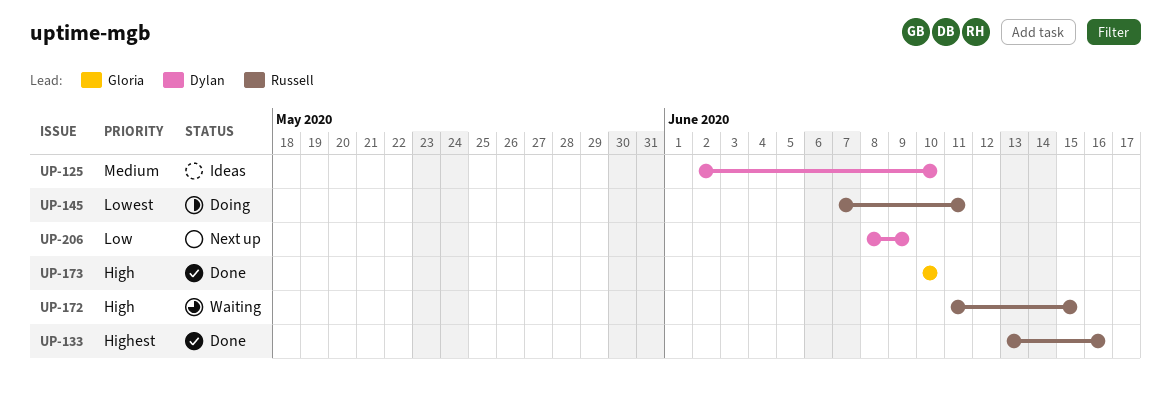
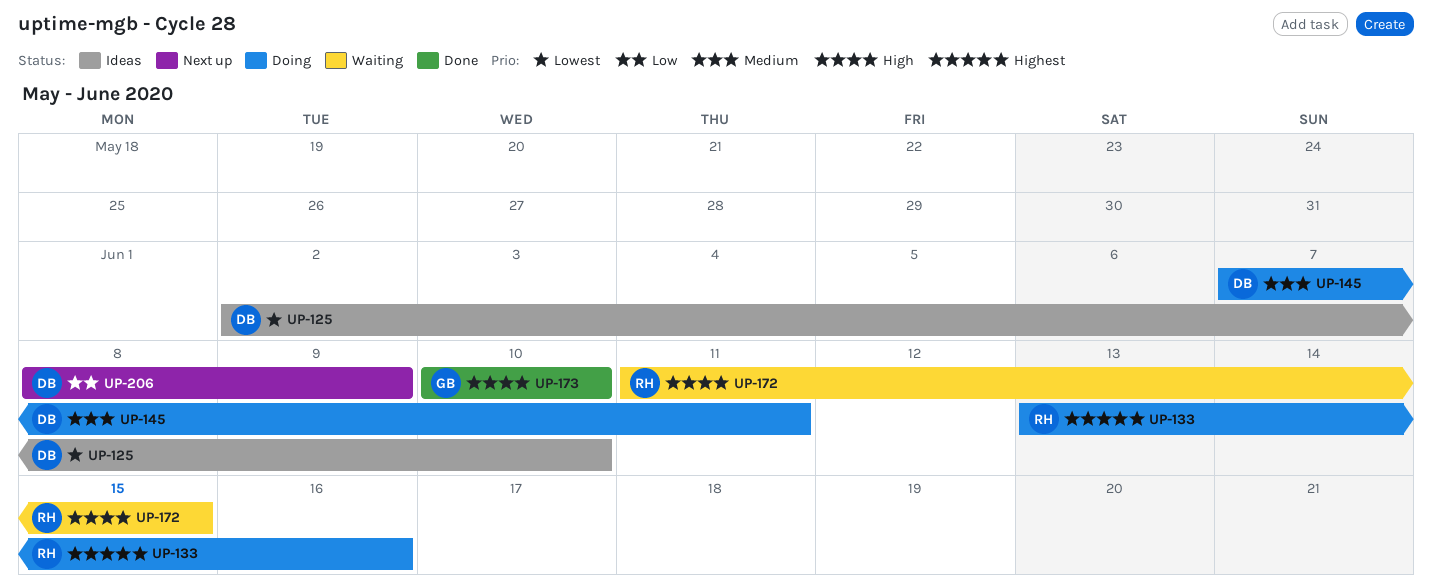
UP-125, priority: Medium -> Lowest
UP-133, status: Done -> Doing
UP-145, owner: Russell -> Dylan
UP-145, priority: Lowest -> Medium

